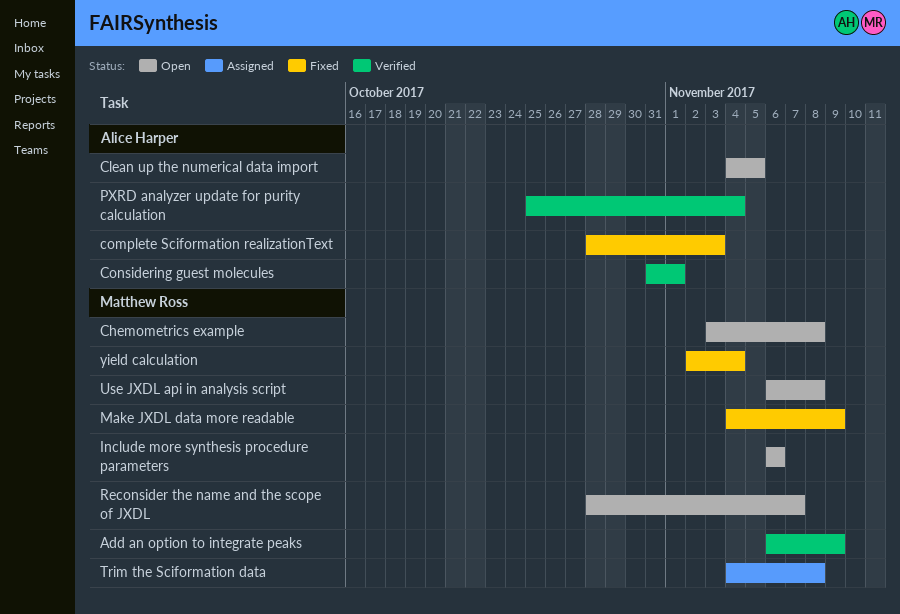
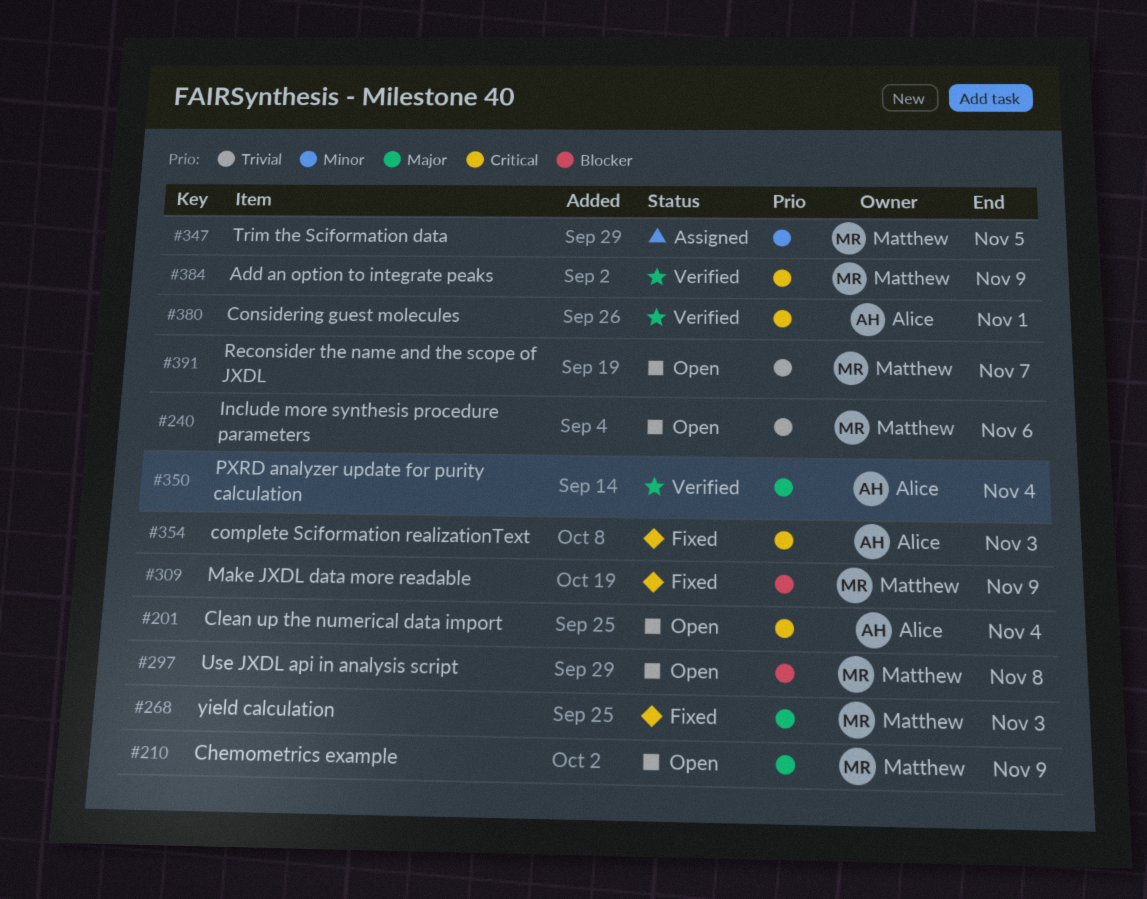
Chemometrics example, due: Nov 8 -> Nov 9
Clean up the numerical data import, due: Nov 5 -> Nov 4
Trim the Sciformation data, due: Nov 8 -> Nov 5
yield calculation, due: Nov 4 -> Nov 3

